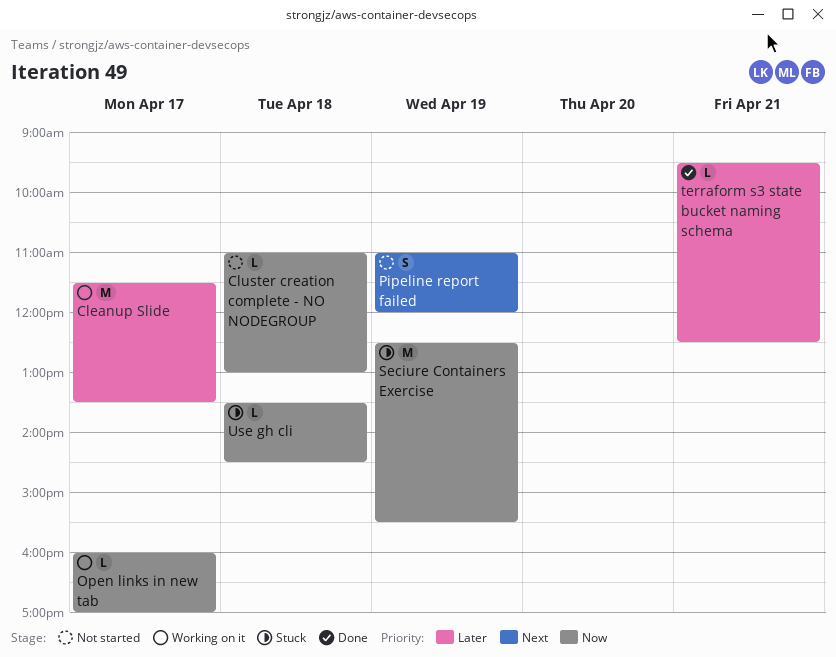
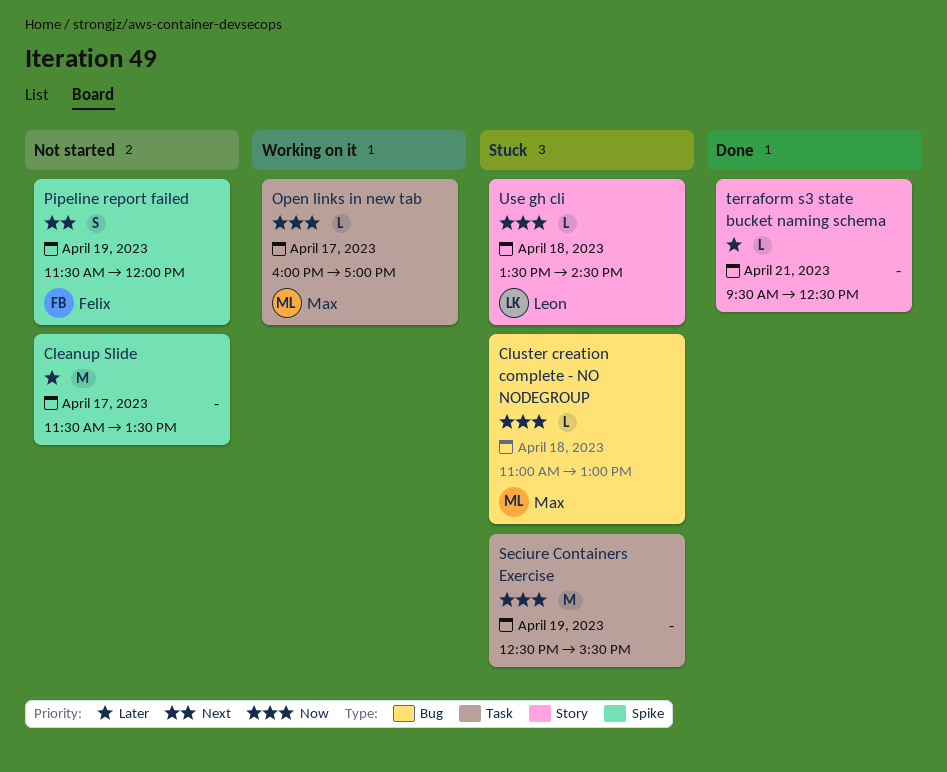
Cleanup Slide, status: Working on it -> Not started
Cluster creation complete - NO NODEGROUP, status: Not started -> Stuck
Pipeline report failed, begins: 11:00 -> 11:30

